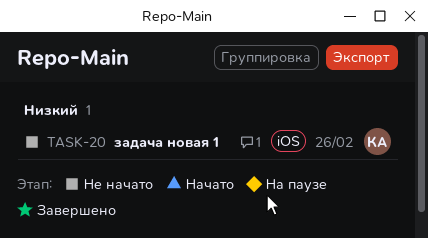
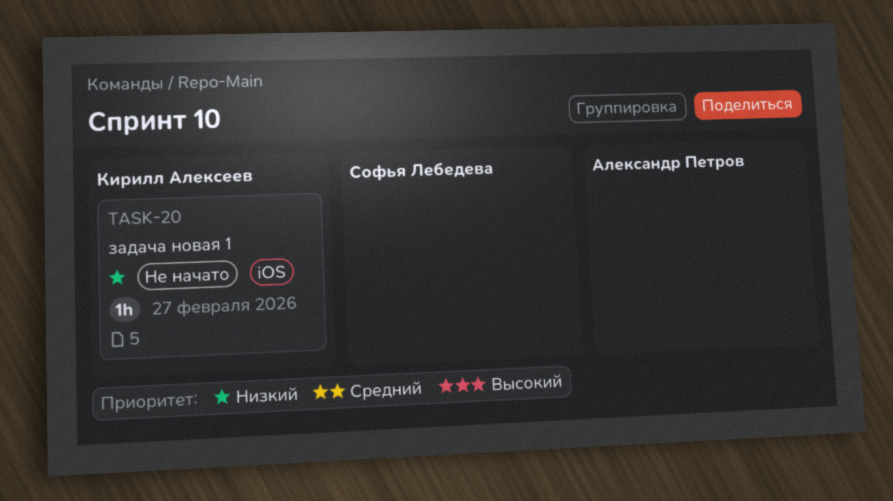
TASK-20, due: Feb 26 -> Feb 27

